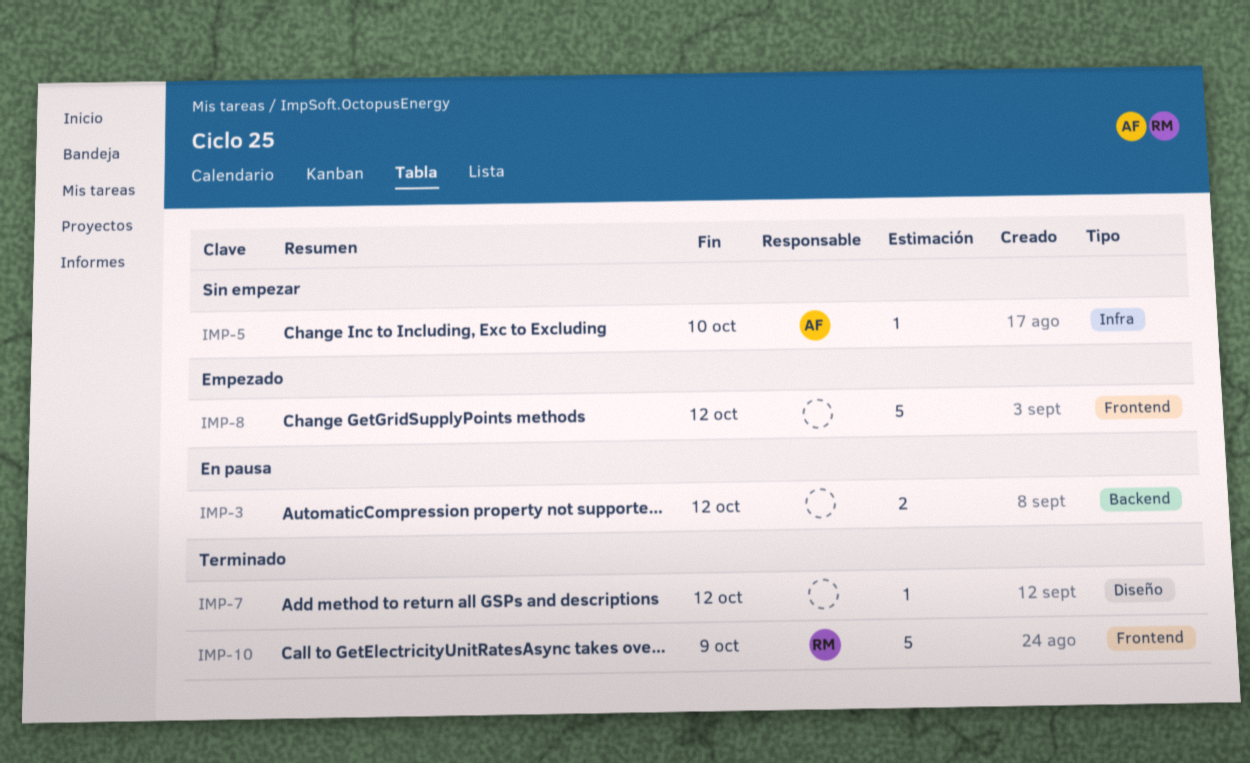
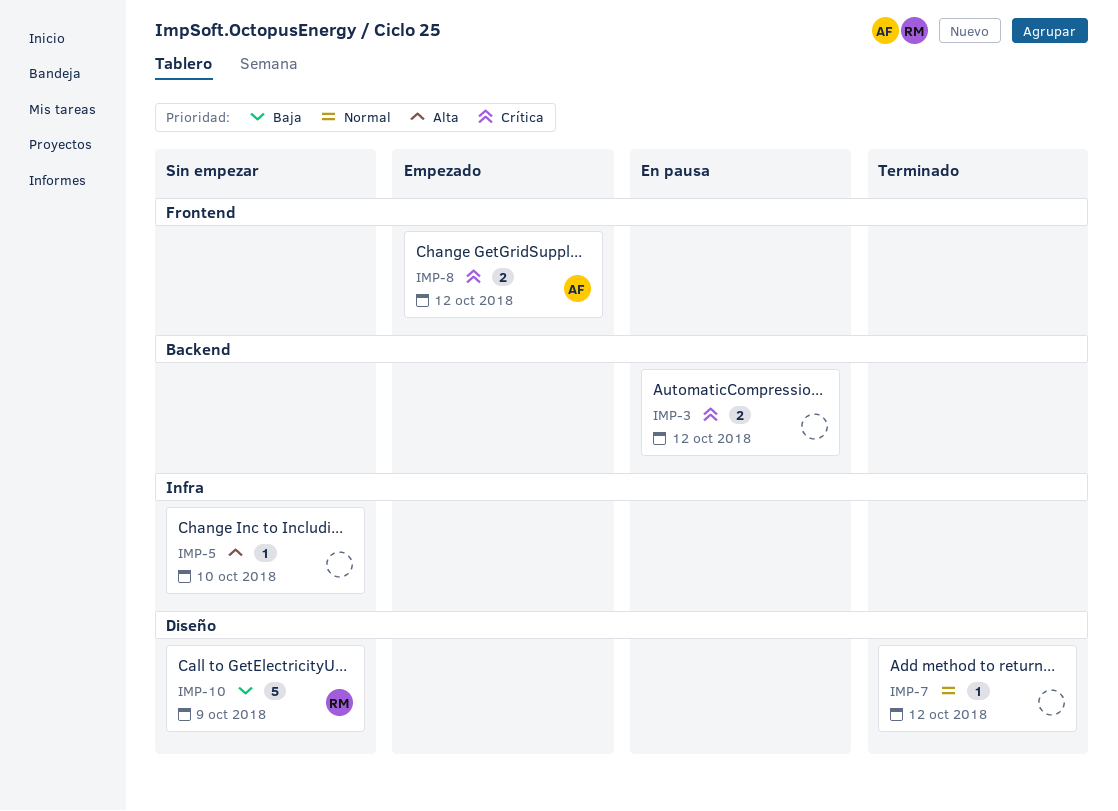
IMP-5, owner: AF -> none
IMP-8, owner: none -> AF
IMP-8, estimate: 5 -> 2
IMP-10, status: Terminado -> Sin empezar
IMP-10, label: Frontend -> Diseño

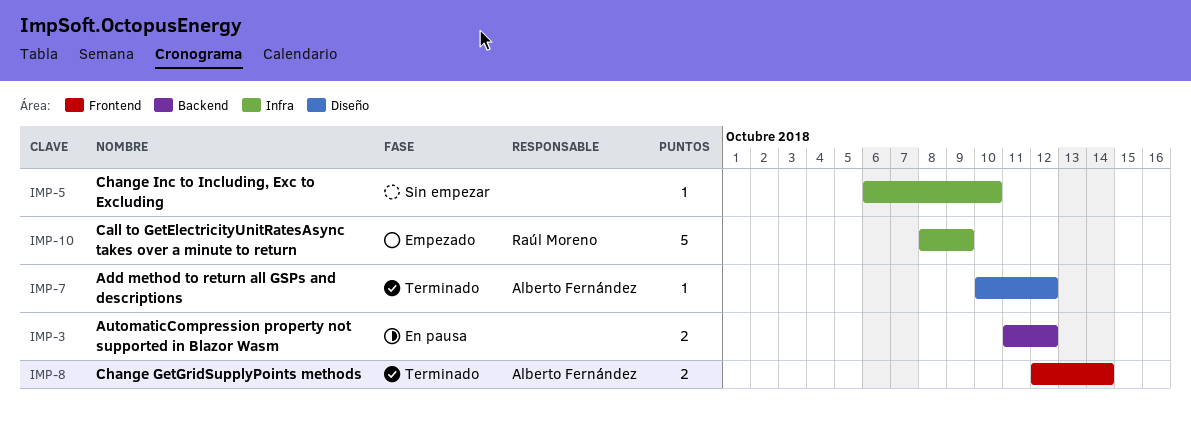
IMP-7, owner: none -> Alberto Fernández
IMP-8, status: Empezado -> Terminado
IMP-8, due: Oct 12 -> Oct 14
IMP-10, status: Sin empezar -> Empezado
IMP-10, label: Diseño -> Infra

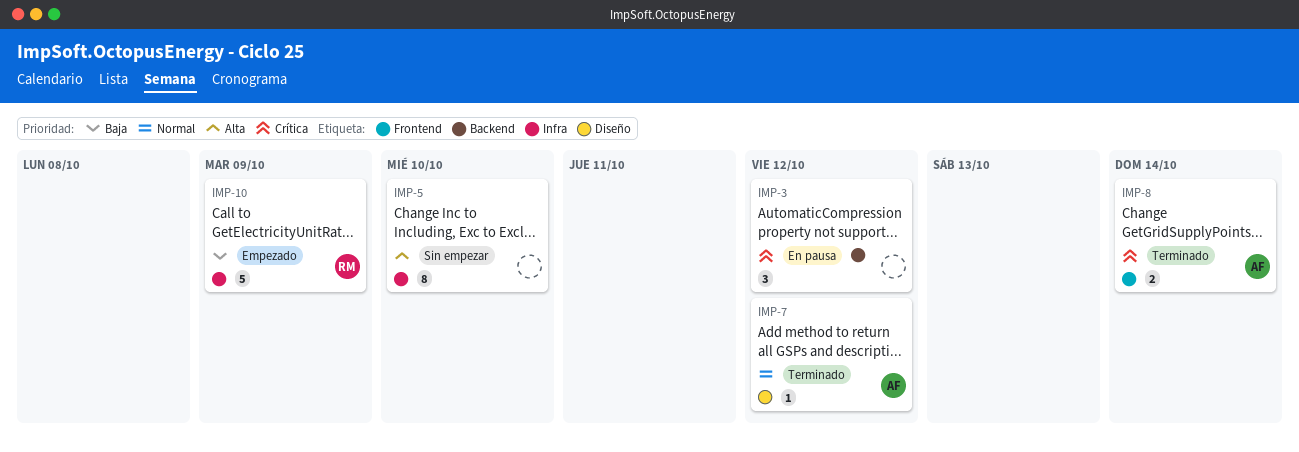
IMP-3, estimate: 2 -> 3
IMP-5, estimate: 1 -> 8

